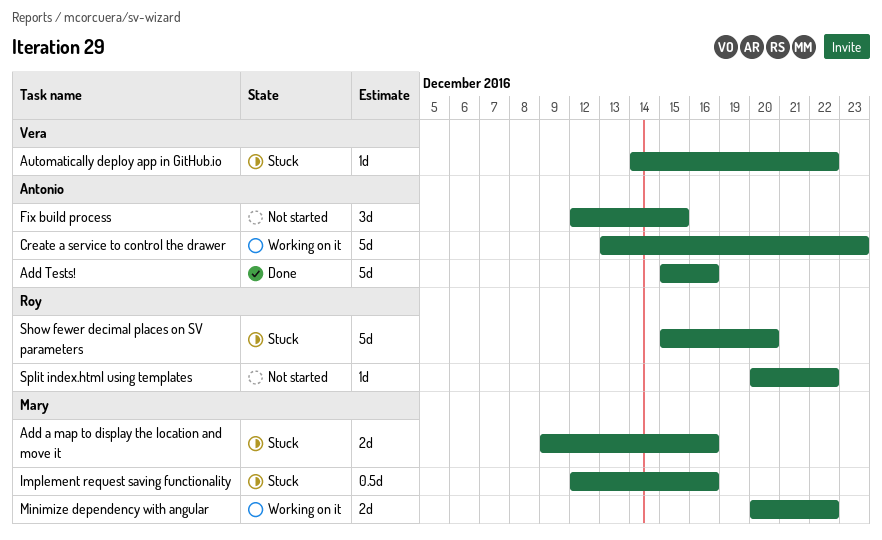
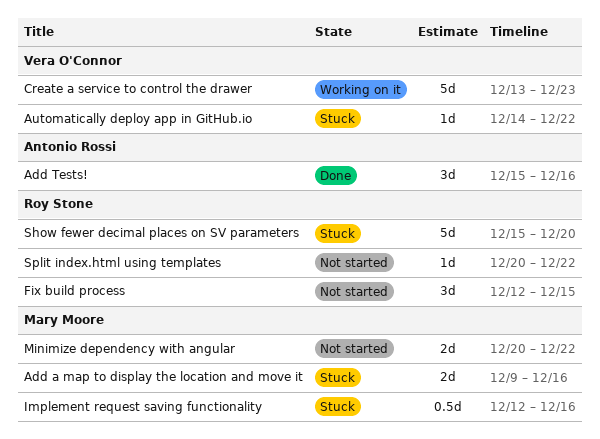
Add Tests!, estimate: 5d -> 3d
Create a service to control the drawer, owner: Antonio Rossi -> Vera O'Connor
Fix build process, owner: Antonio Rossi -> Roy Stone
Minimize dependency with angular, status: Working on it -> Not started

